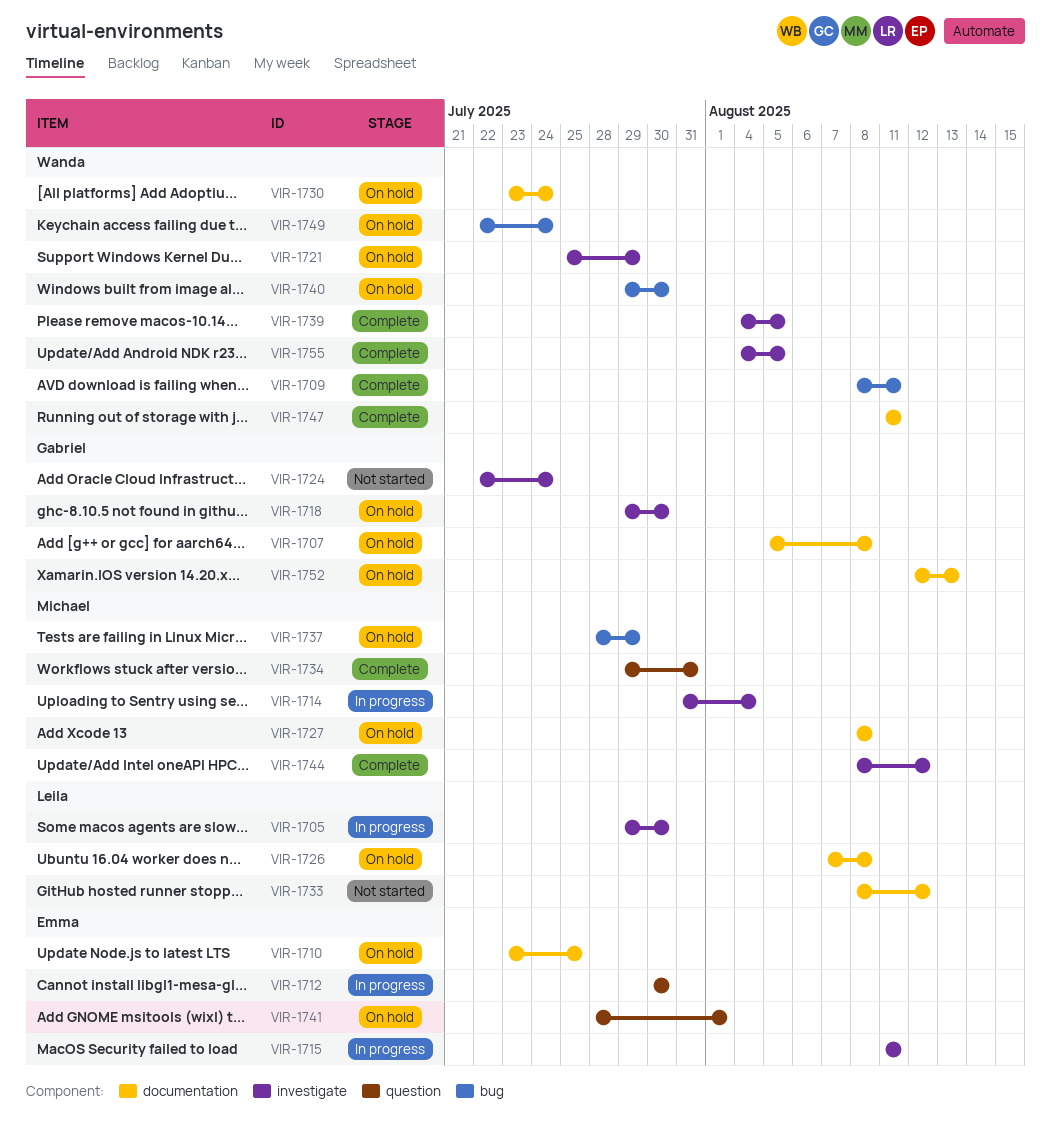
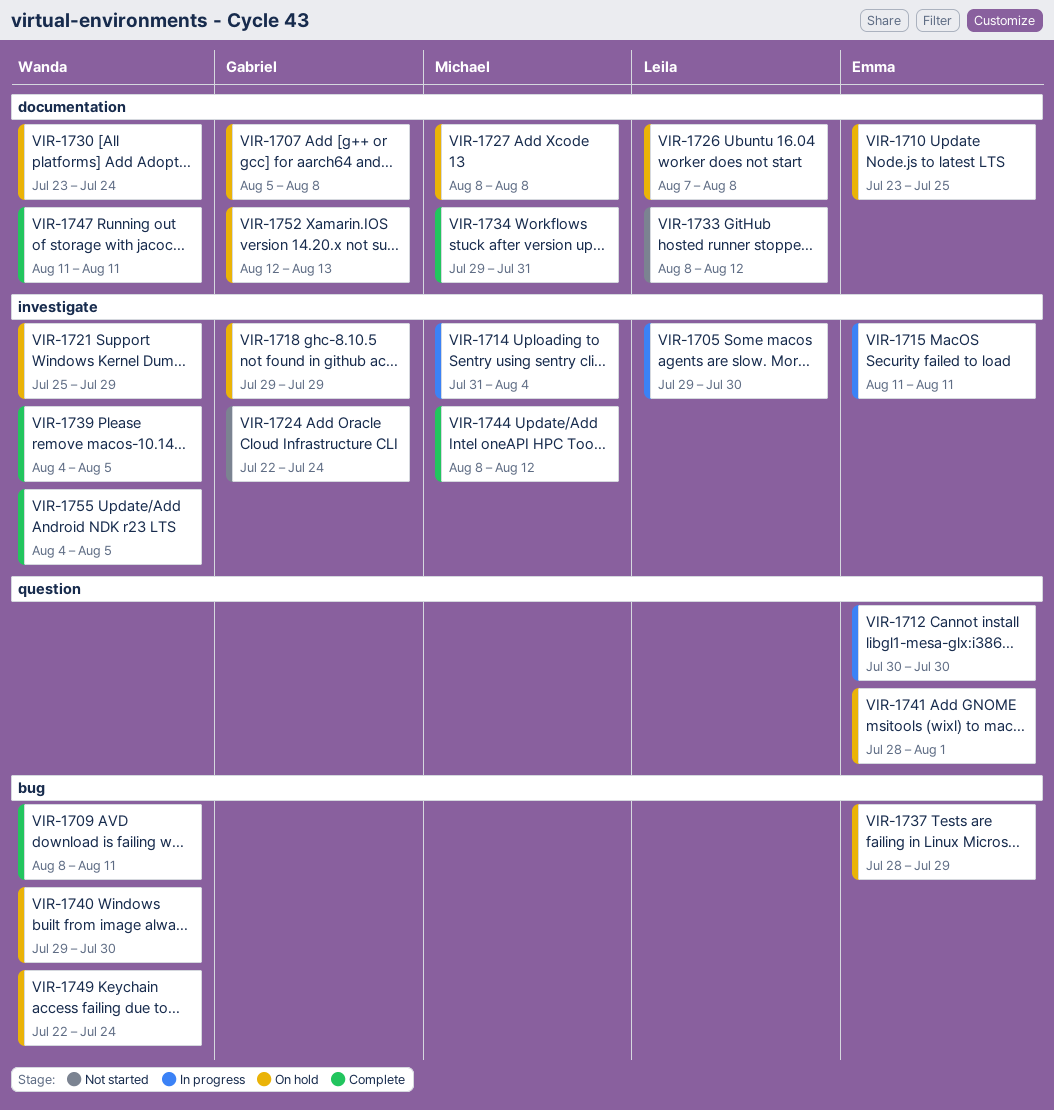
VIR-1718, due: Jul 30 -> Jul 29
VIR-1734, label: question -> documentation
VIR-1737, owner: Michael -> Emma

